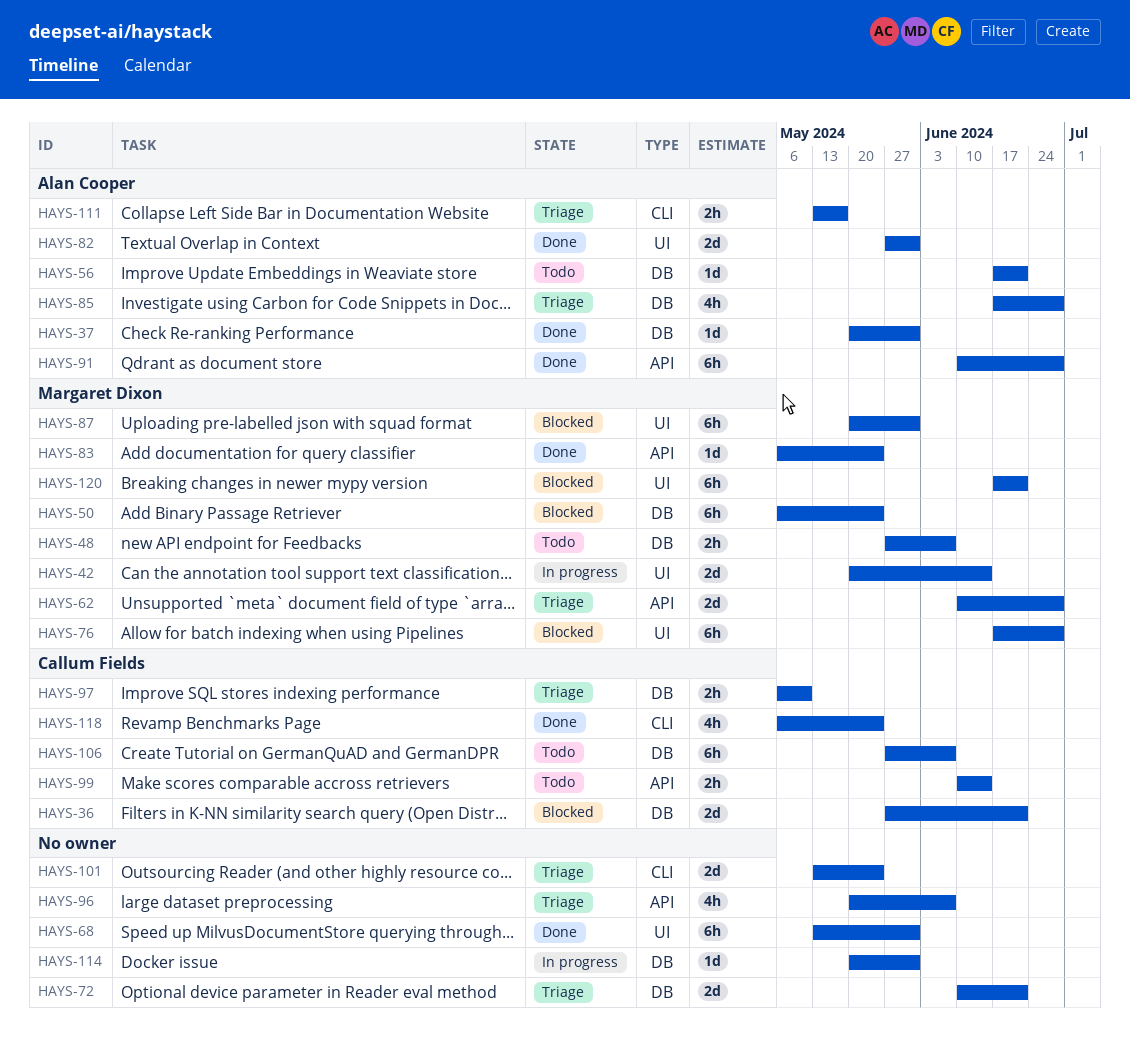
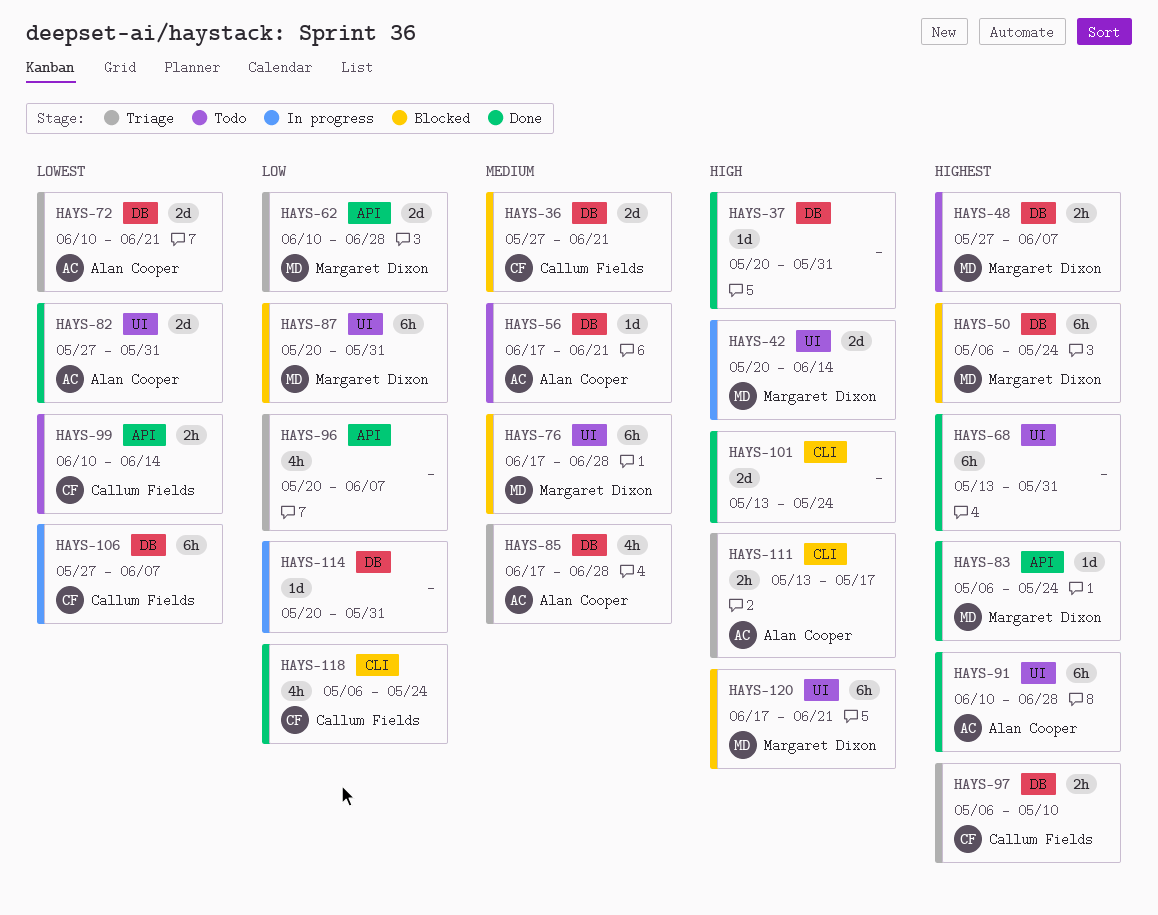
HAYS-37, owner: Alan Cooper -> none
HAYS-72, owner: none -> Alan Cooper
HAYS-91, label: API -> UI
HAYS-101, status: Triage -> Done
HAYS-106, status: Todo -> In progress

